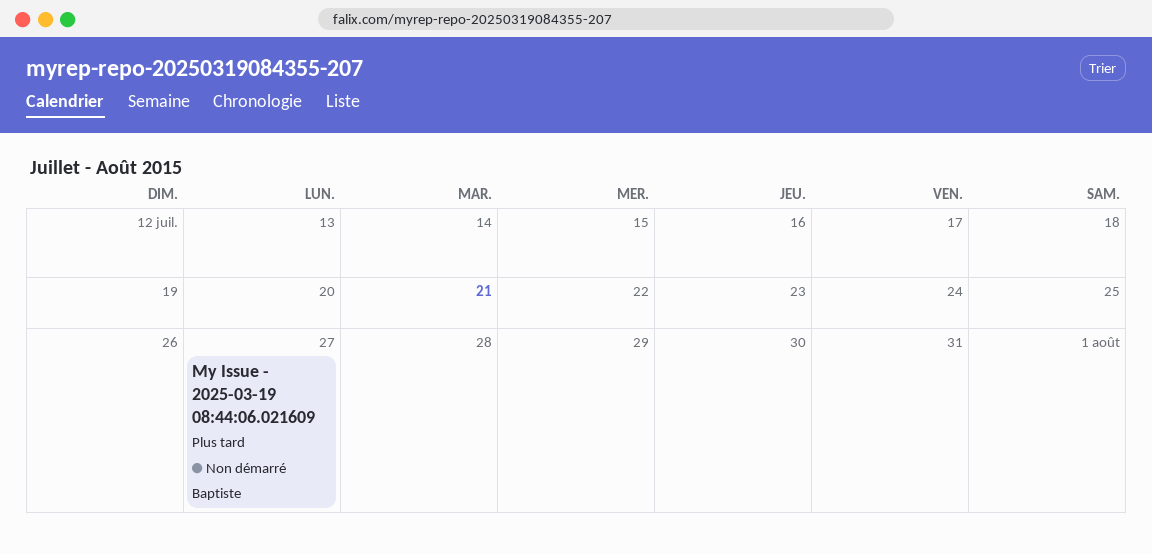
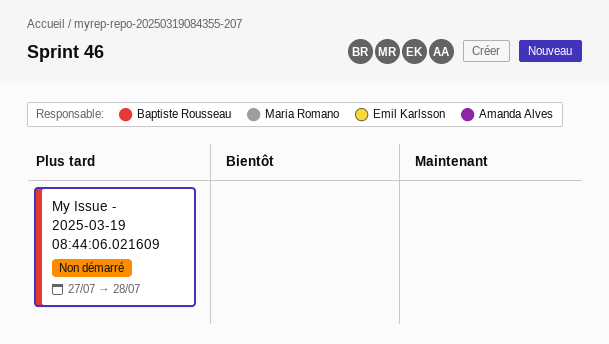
My Issue - 2025-03-19 08:44:06.021609, due: Jul 27 -> Jul 28

